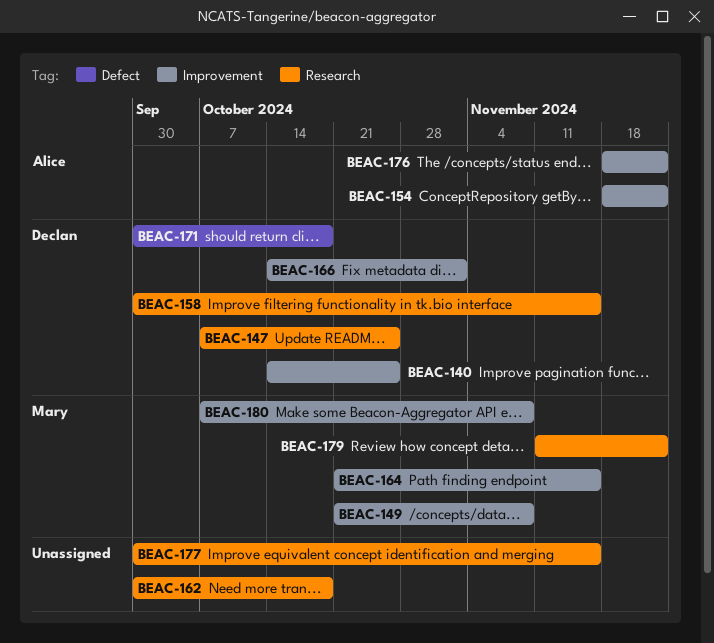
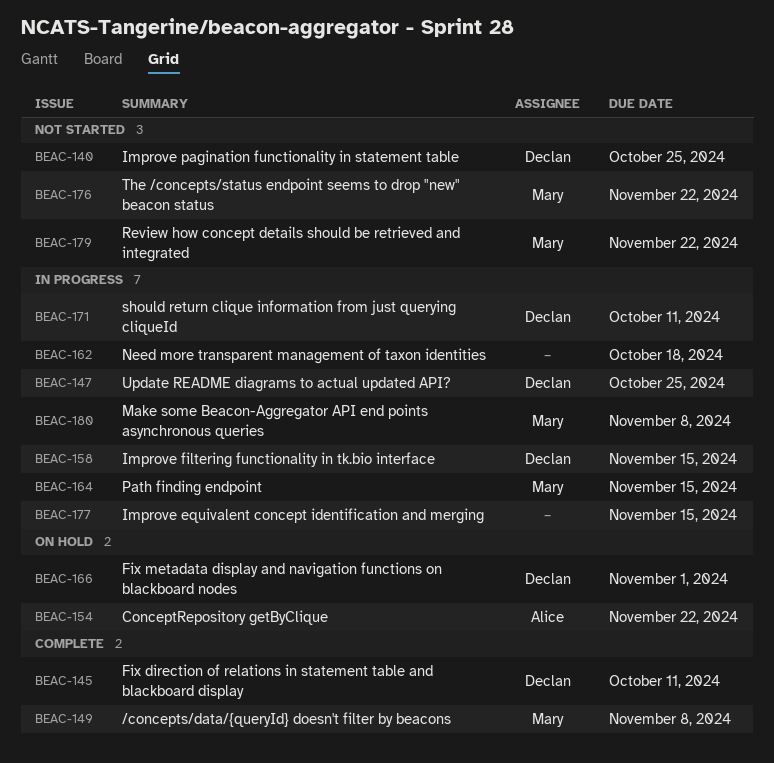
BEAC-145: none -> present
BEAC-171, due: Oct 18 -> Oct 11
BEAC-176, owner: Alice -> Mary

